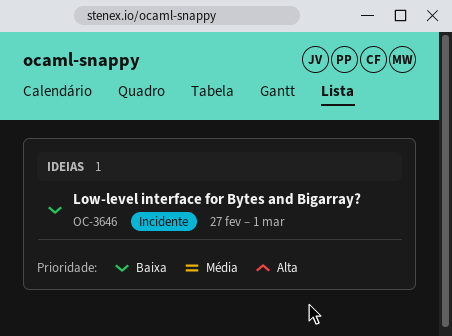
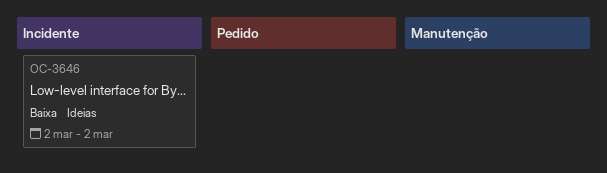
OC-3646, start: Feb 27 -> Mar 2
OC-3646, due: Mar 1 -> Mar 2

